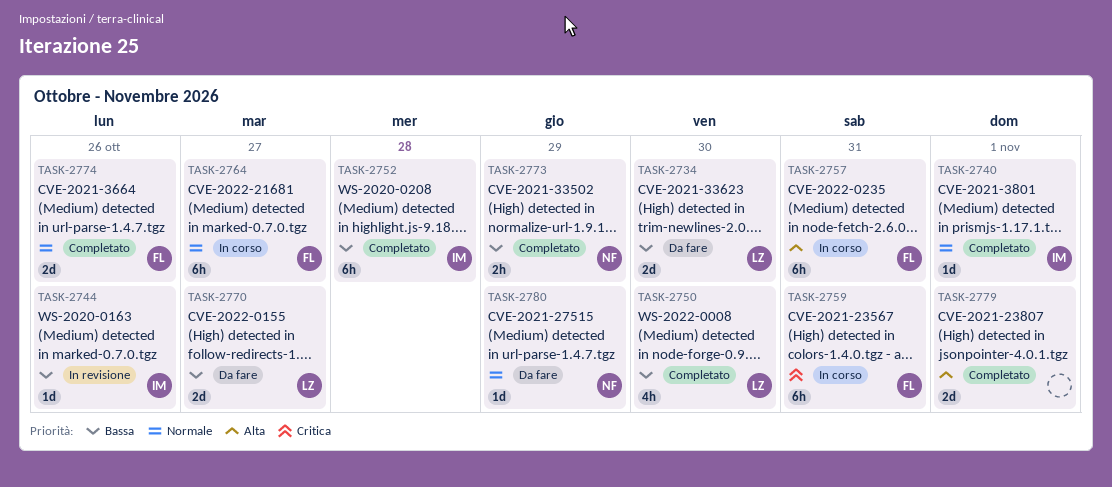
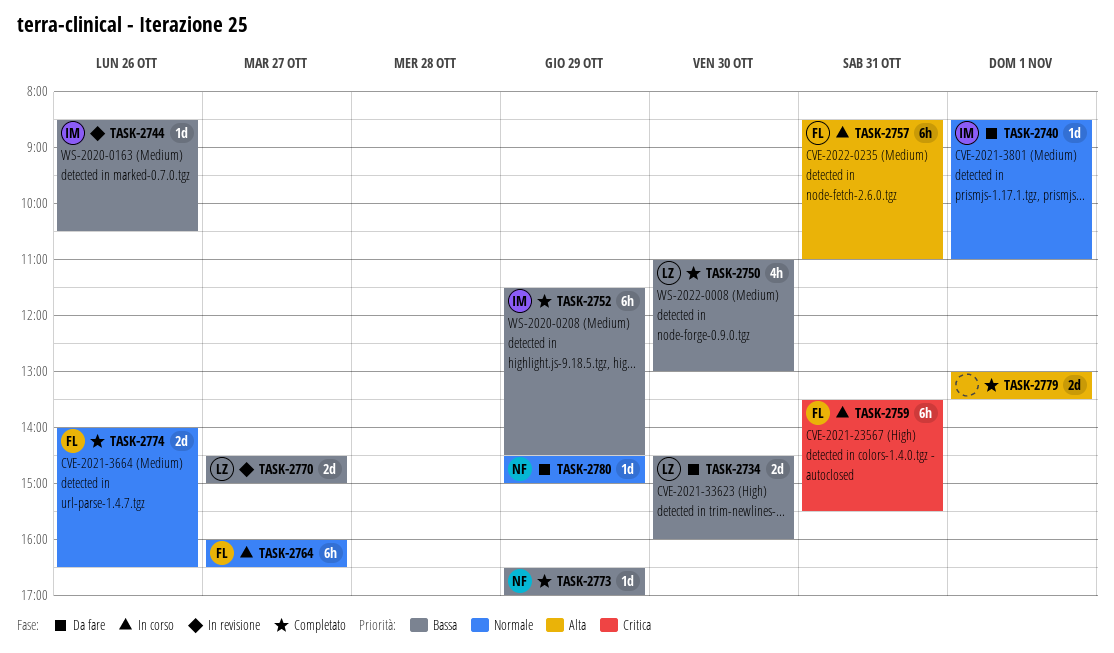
TASK-2740, status: Completato -> Da fare
TASK-2752, day: Oct 28 -> Oct 29
TASK-2770, status: Da fare -> In revisione
TASK-2773, estimate: 2h -> 1d

